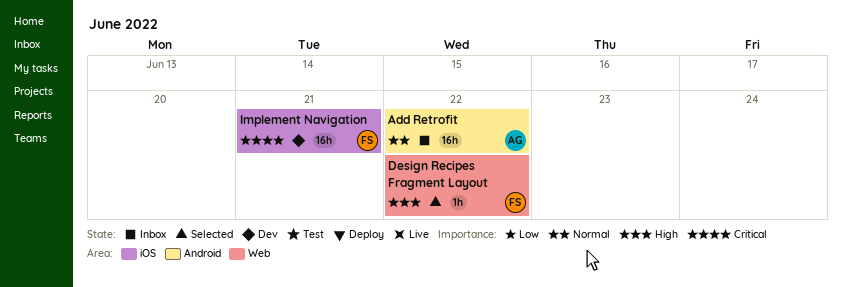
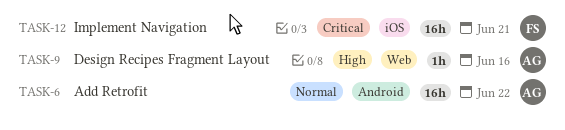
Design Recipes Fragment Layout, owner: FS -> AG
Design Recipes Fragment Layout, due: Jun 22 -> Jun 16

